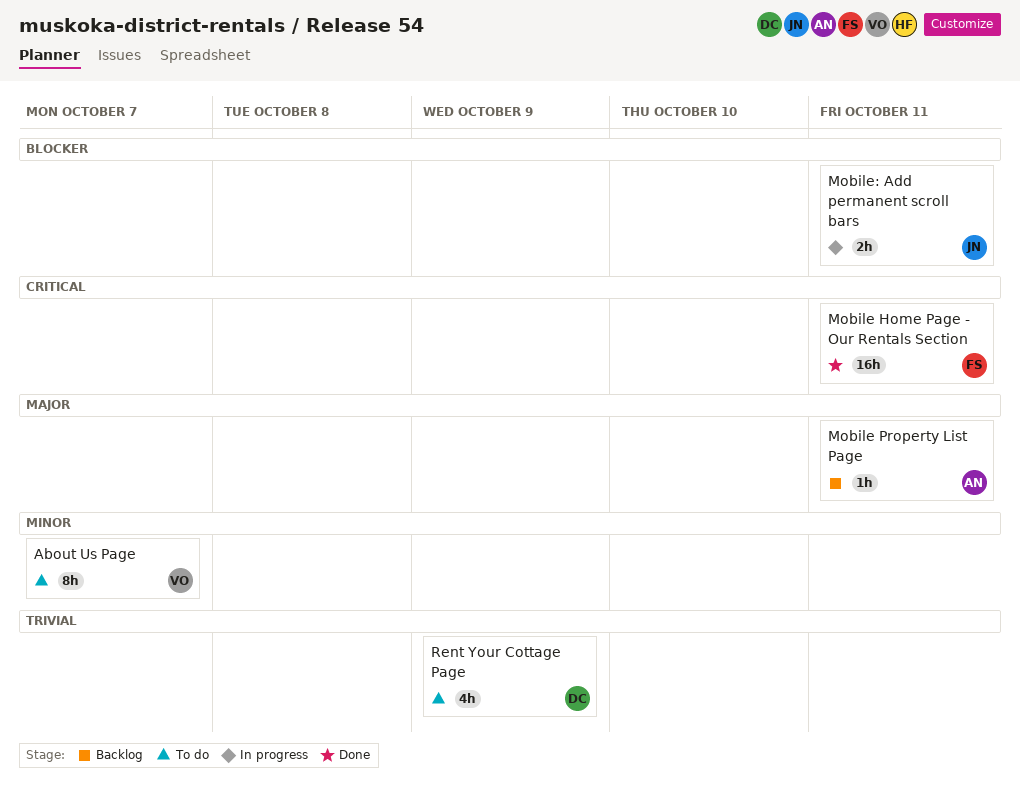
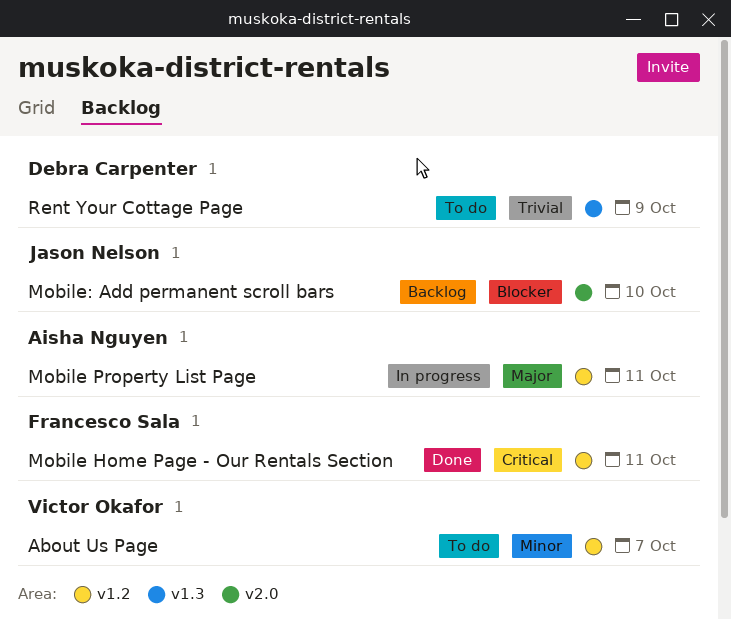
Mobile Property List Page, status: Backlog -> In progress
Mobile: Add permanent scroll bars, status: In progress -> Backlog
Mobile: Add permanent scroll bars, due: Oct 11 -> Oct 10

